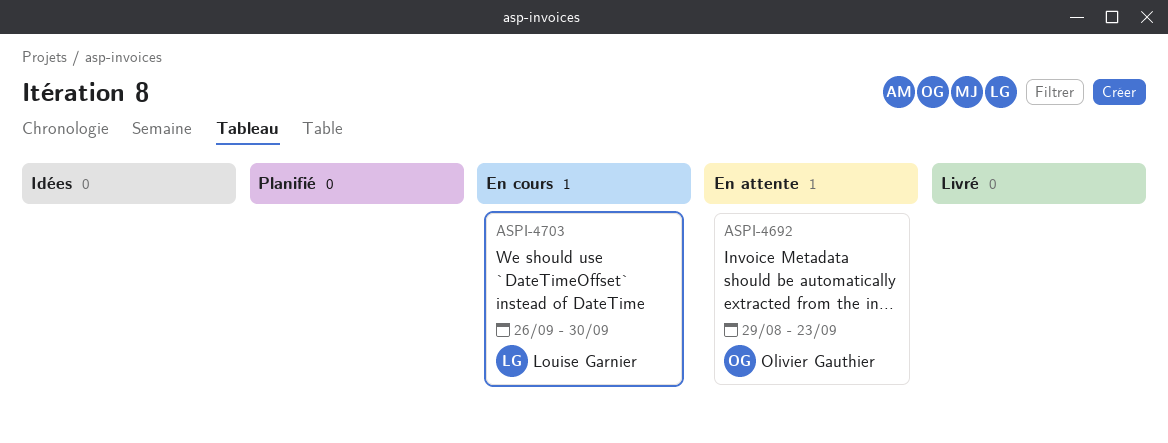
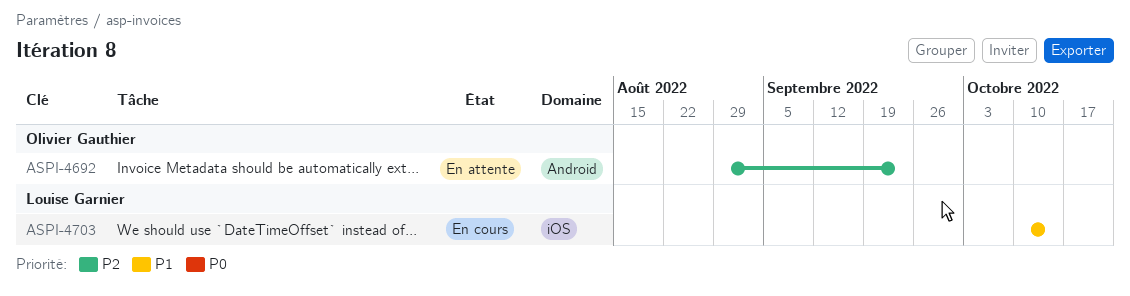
ASPI-4703, start: Sep 26 -> Oct 10
ASPI-4703, due: Sep 30 -> Oct 14

